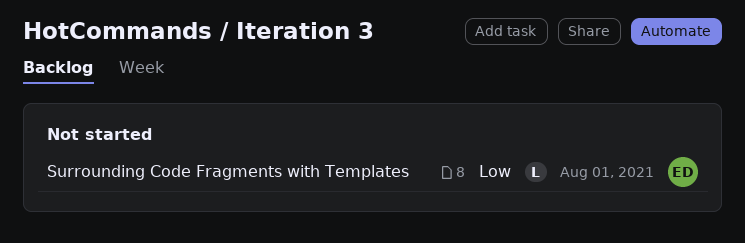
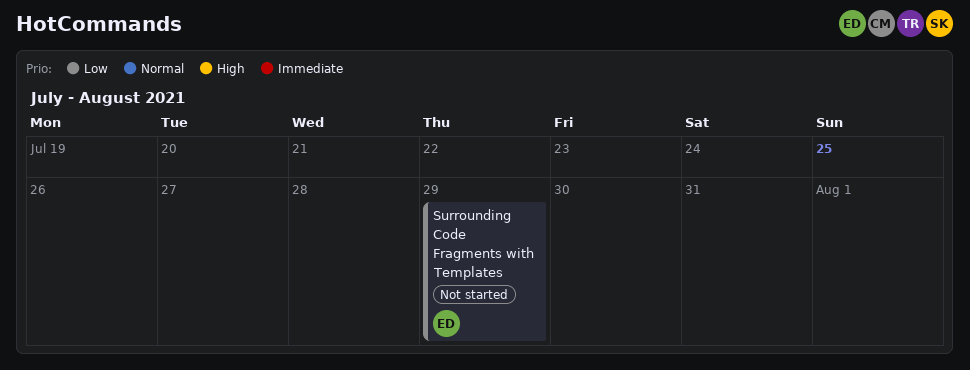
Surrounding Code Fragments with Templates, due: Aug 1 -> Jul 29

